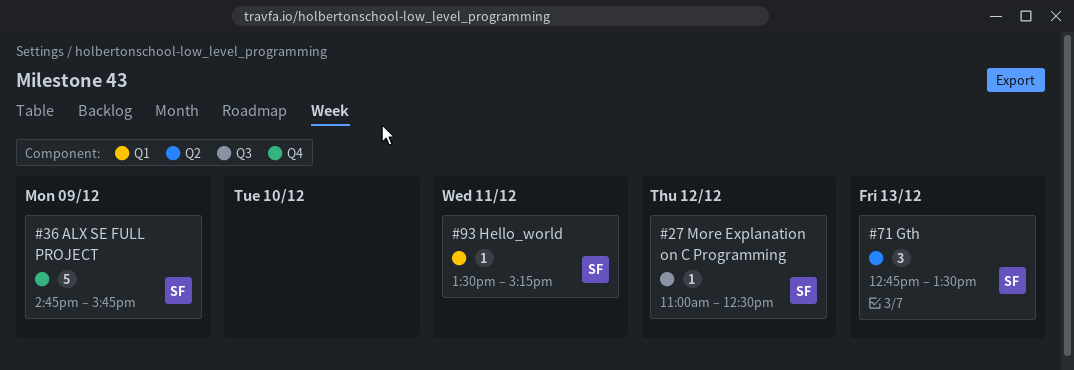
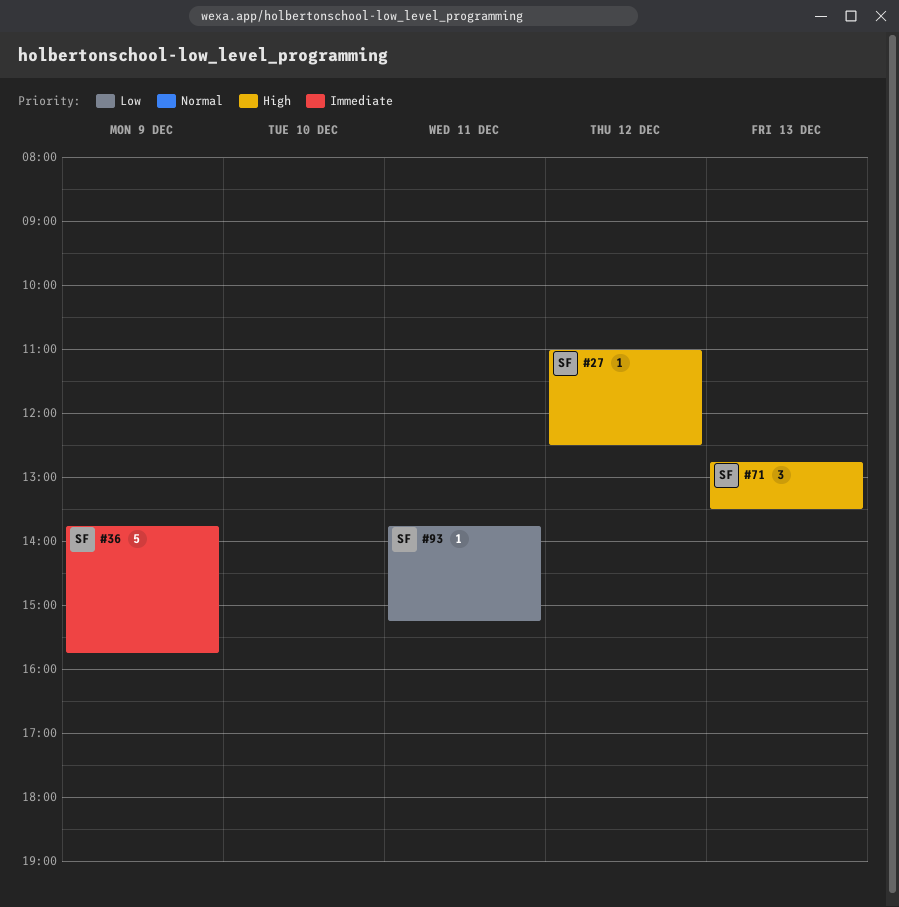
#36, begins: 14:45 -> 13:45
#93, begins: 13:30 -> 13:45

